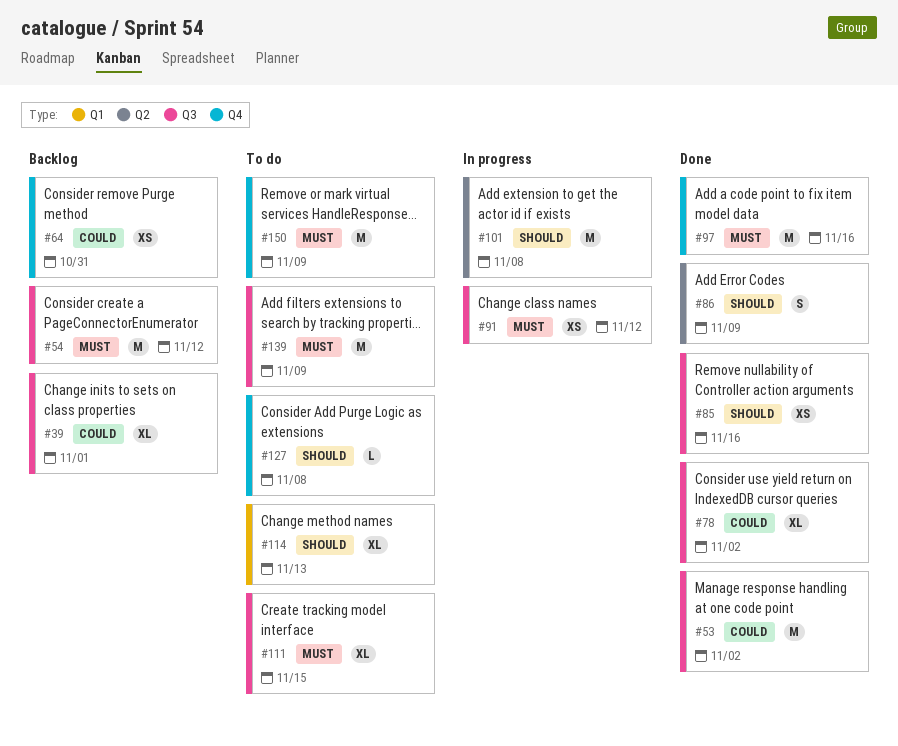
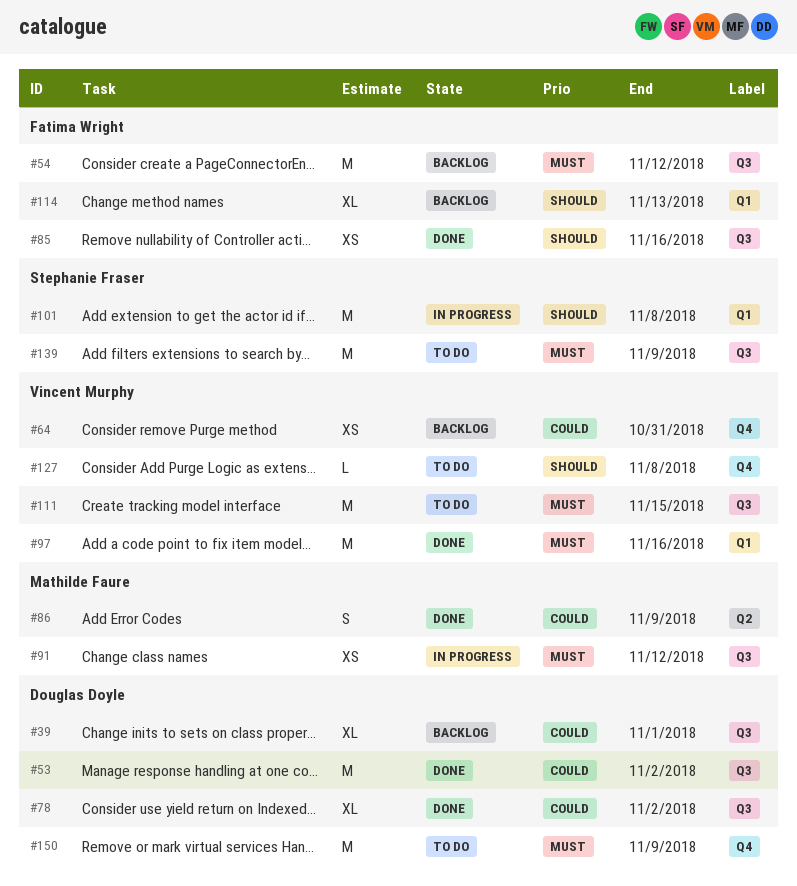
#86, priority: Should -> Could
#97, label: Q4 -> Q1
#101, label: Q2 -> Q1
#111, estimate: XL -> M
#114, status: To do -> Backlog

